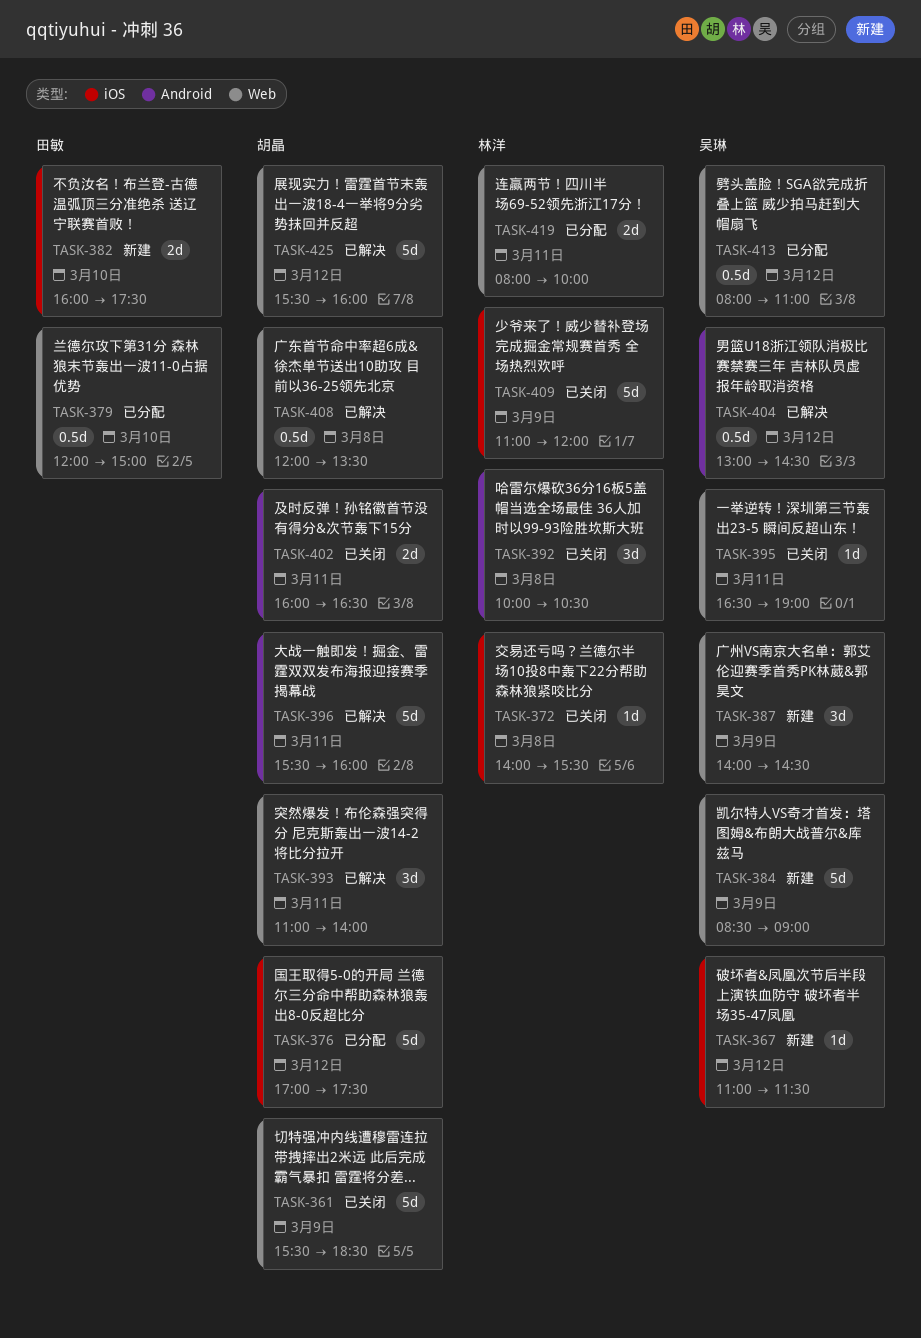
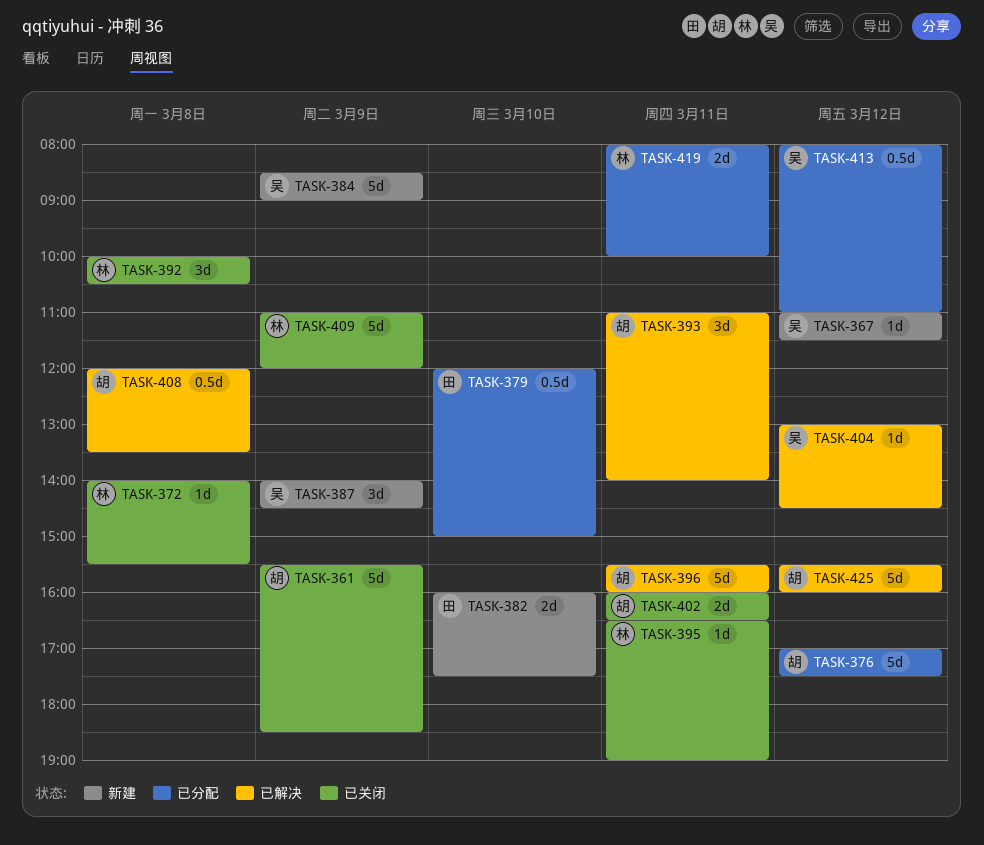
TASK-395, owner: 吴琳 -> 林洋
TASK-404, estimate: 0.5d -> 1d

